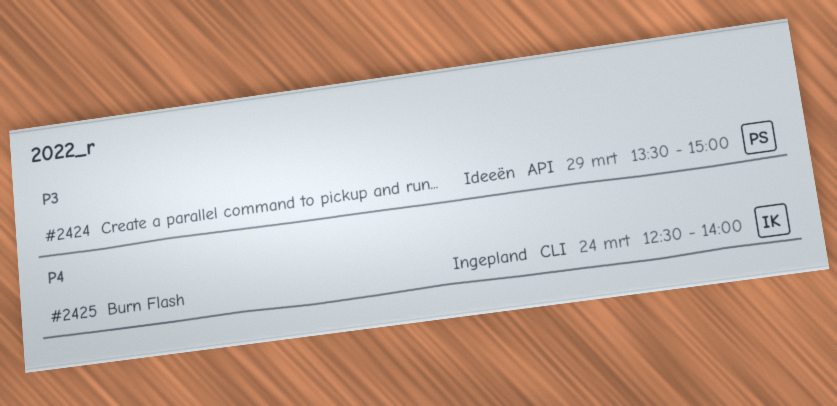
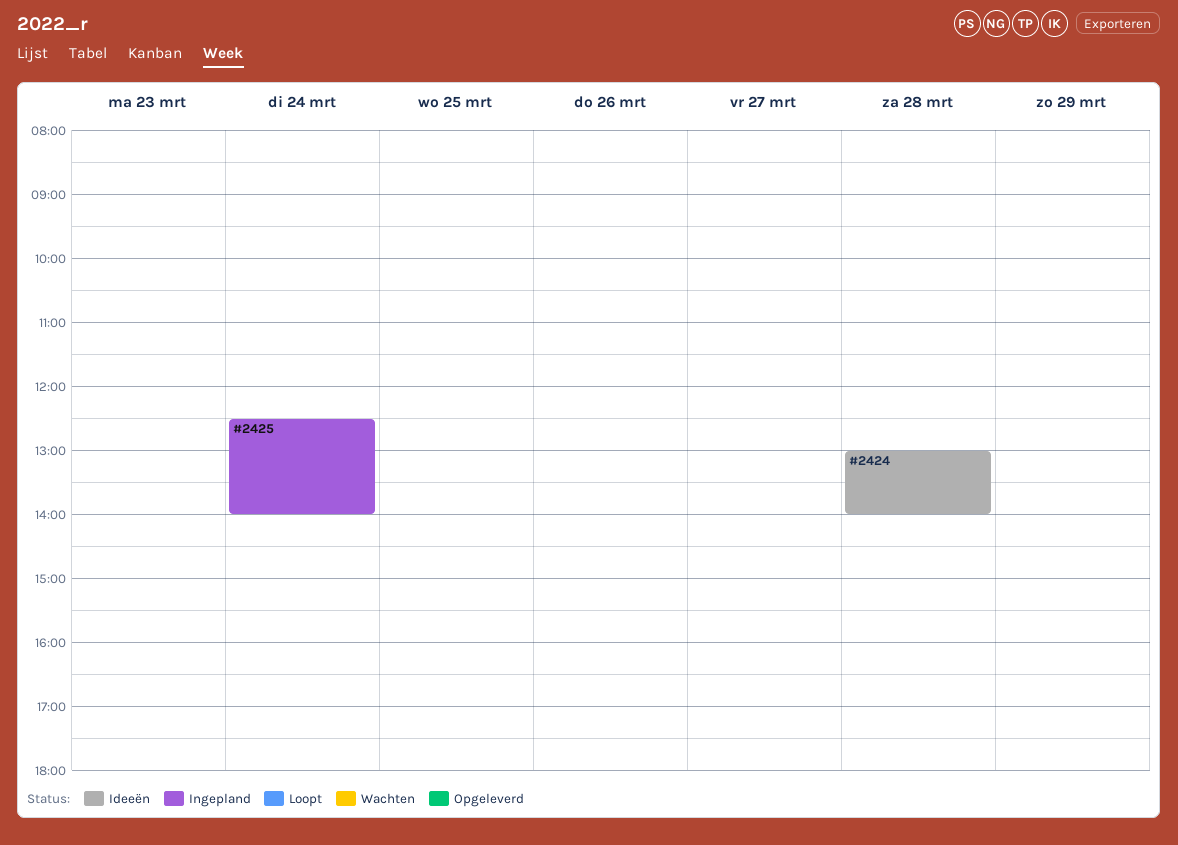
#2424, day: Mar 29 -> Mar 28
#2424, begins: 13:30 -> 13:00
#2424, ends: 15:00 -> 14:00

